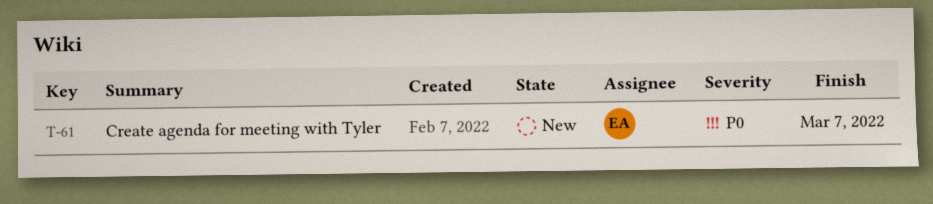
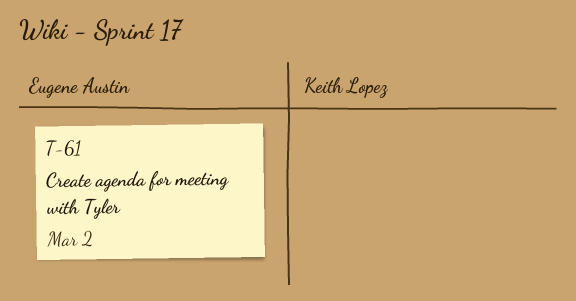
T-61, due: Mar 7 -> Mar 2

